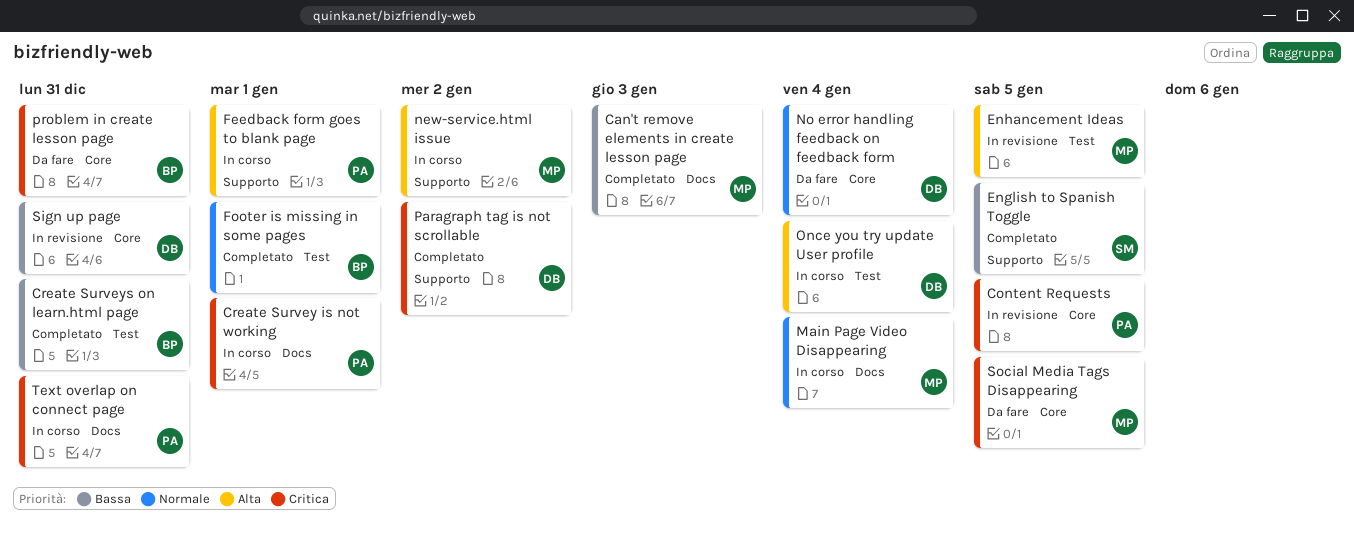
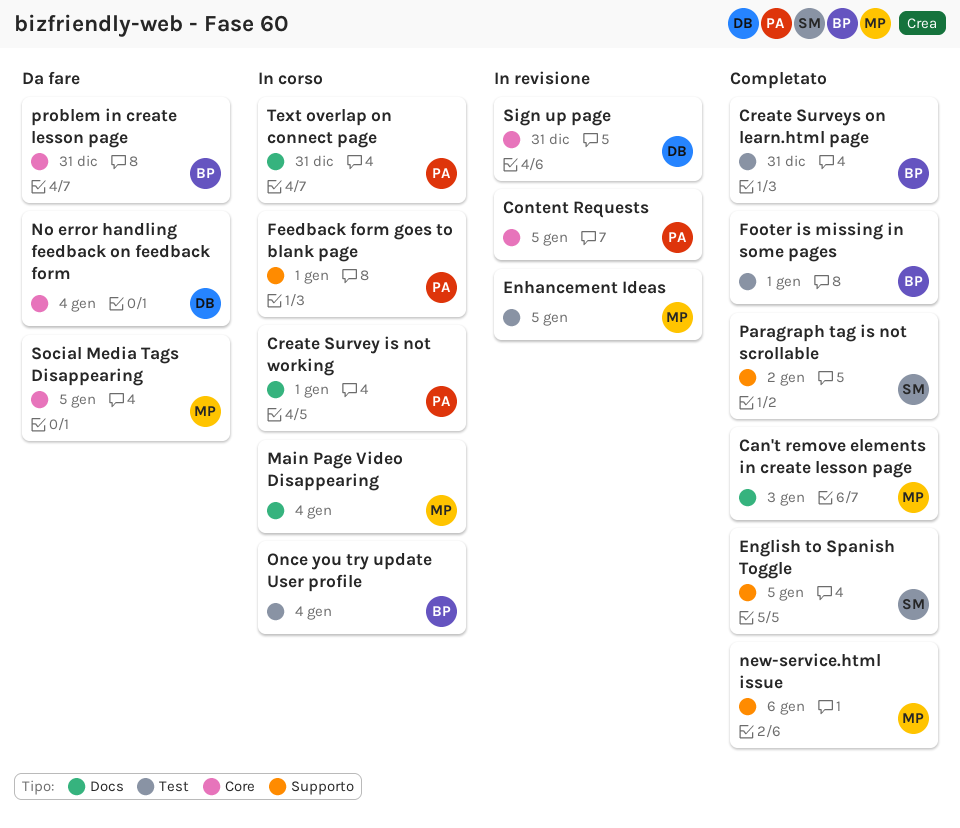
new-service.html issue, status: In corso -> Completato
new-service.html issue, due: Jan 2 -> Jan 6
Once you try update User profile, owner: DB -> BP
Paragraph tag is not scrollable, owner: DB -> SM

